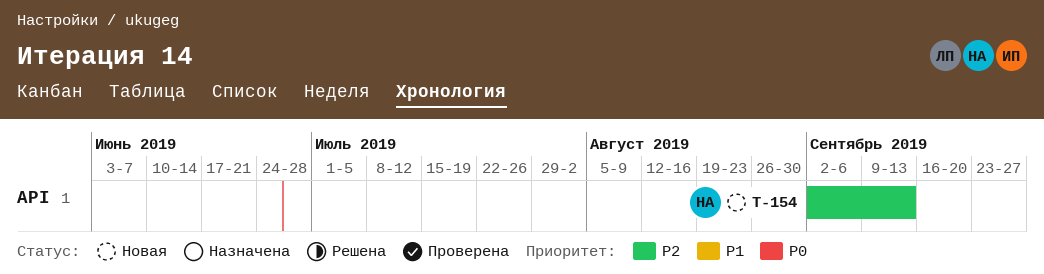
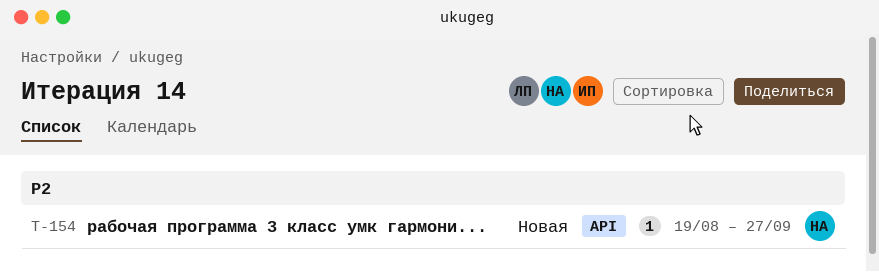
T-154, start: Sep 2 -> Aug 19
T-154, due: Sep 13 -> Sep 27

